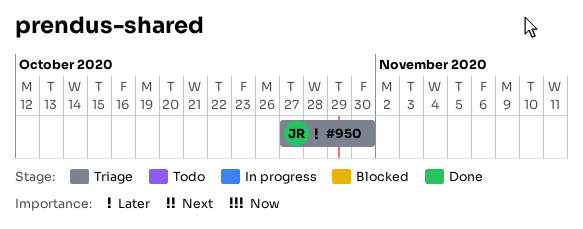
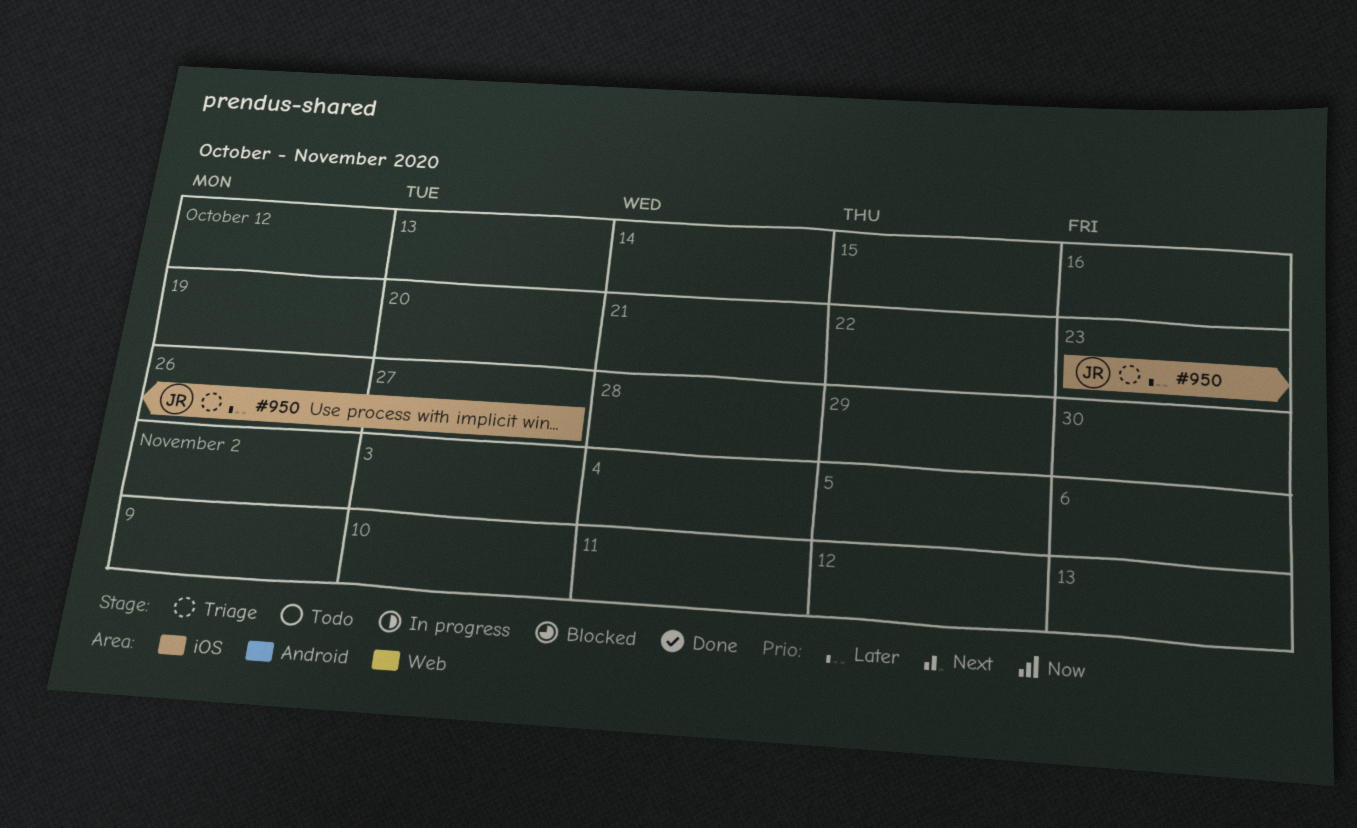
#950, start: Oct 27 -> Oct 23
#950, due: Oct 30 -> Oct 27

